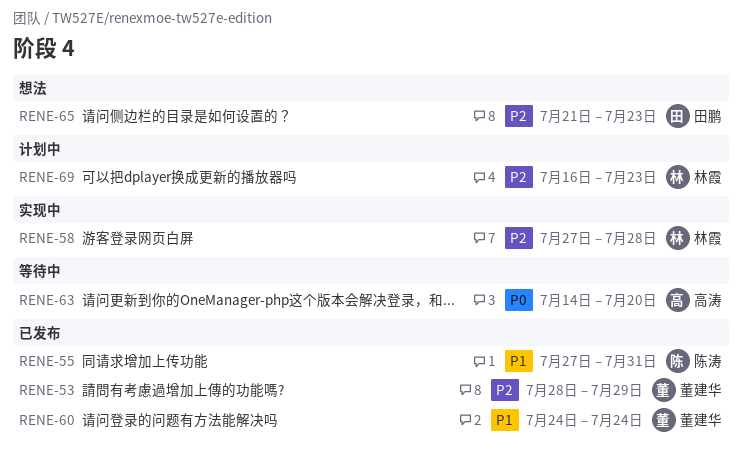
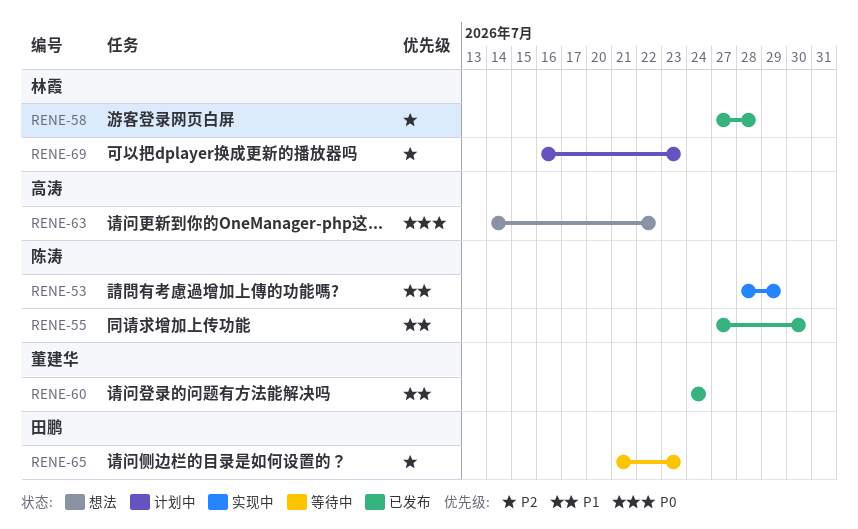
RENE-53, status: 已发布 -> 实现中
RENE-53, owner: 董建华 -> 陈涛
RENE-53, priority: P2 -> P1
RENE-55, due: Jul 31 -> Jul 30
RENE-58, status: 实现中 -> 已发布
RENE-63, status: 等待中 -> 想法
RENE-63, due: Jul 20 -> Jul 22
RENE-65, status: 想法 -> 等待中

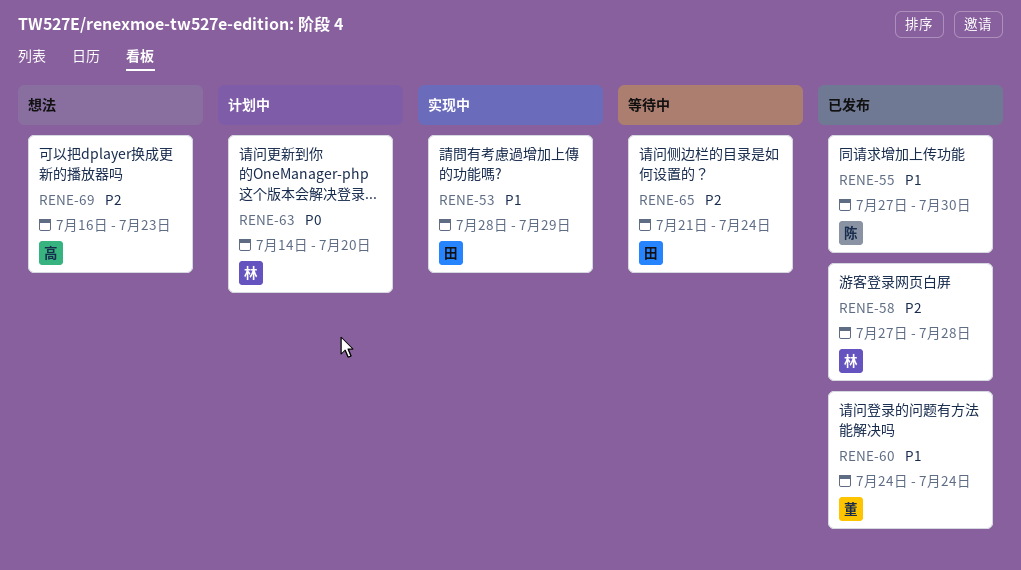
RENE-53, owner: 陈涛 -> 田鹏
RENE-63, status: 想法 -> 计划中
RENE-63, owner: 高涛 -> 林霞
RENE-63, due: Jul 22 -> Jul 20
RENE-65, due: Jul 23 -> Jul 24
RENE-69, status: 计划中 -> 想法
RENE-69, owner: 林霞 -> 高涛

